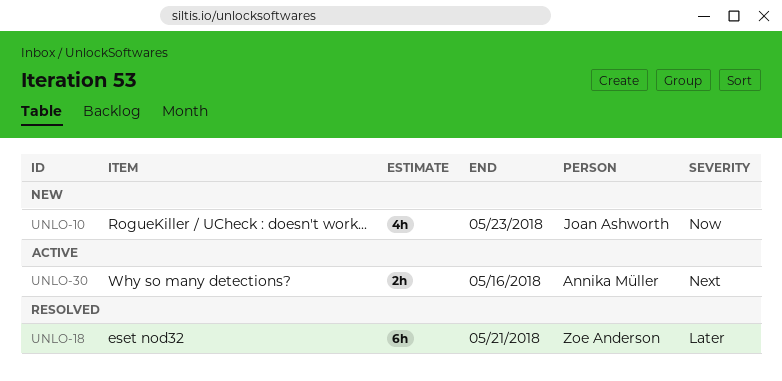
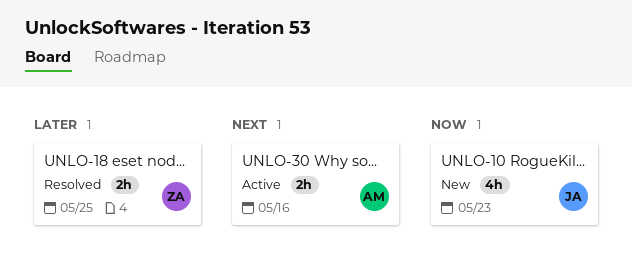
UNLO-18, estimate: 6h -> 2h
UNLO-18, due: May 21 -> May 25

